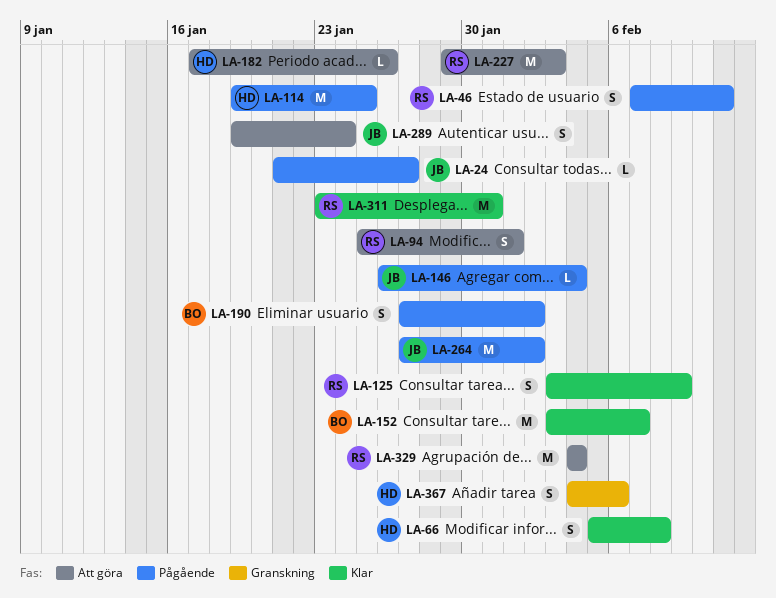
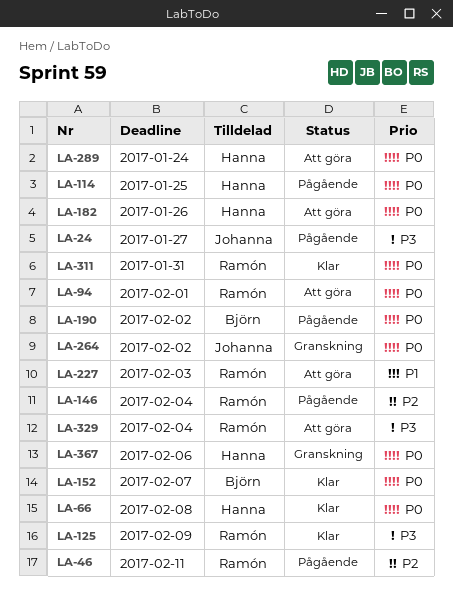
LA-146, owner: Johanna -> Ramón
LA-264, status: Pågående -> Granskning
LA-289, owner: Johanna -> Hanna

